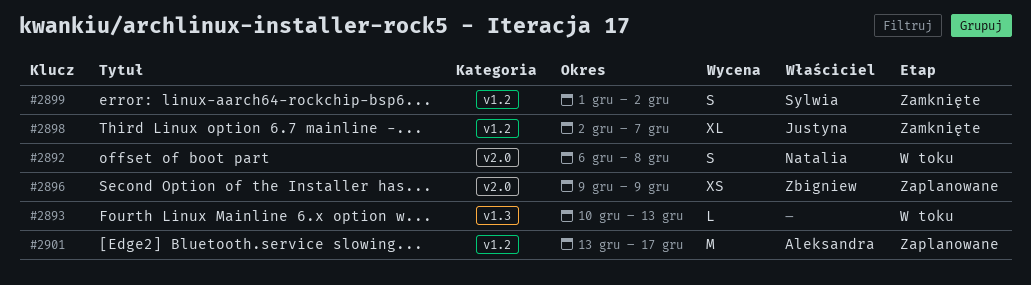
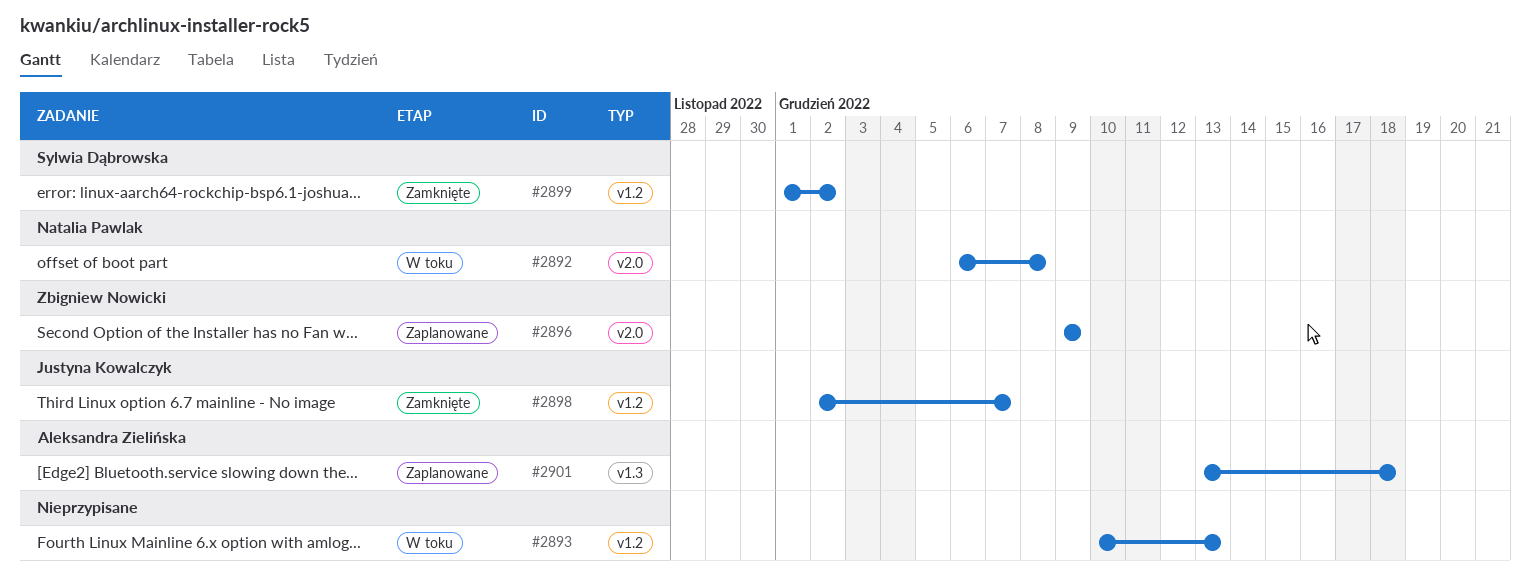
#2893, label: v1.3 -> v1.2
#2901, label: v1.2 -> v1.3
#2901, due: Dec 17 -> Dec 18

